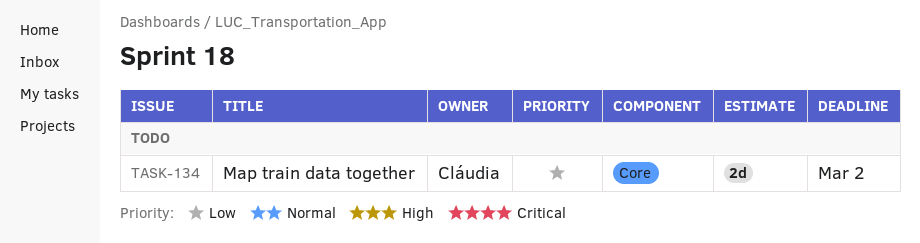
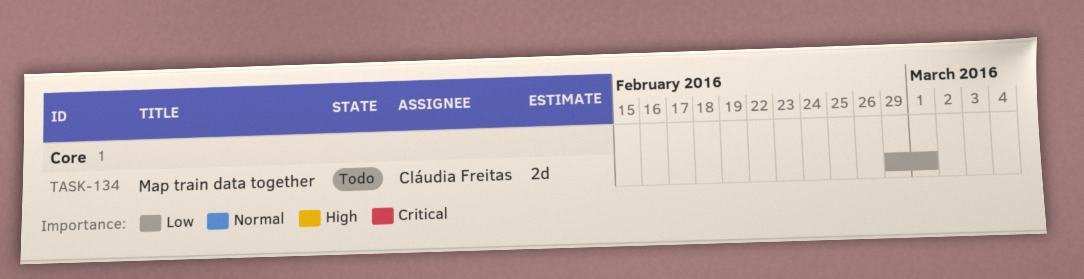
TASK-134, due: Mar 2 -> Mar 1

